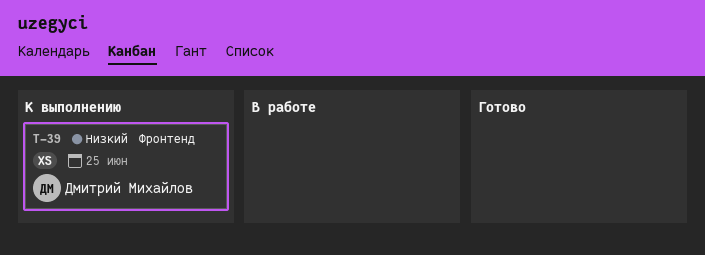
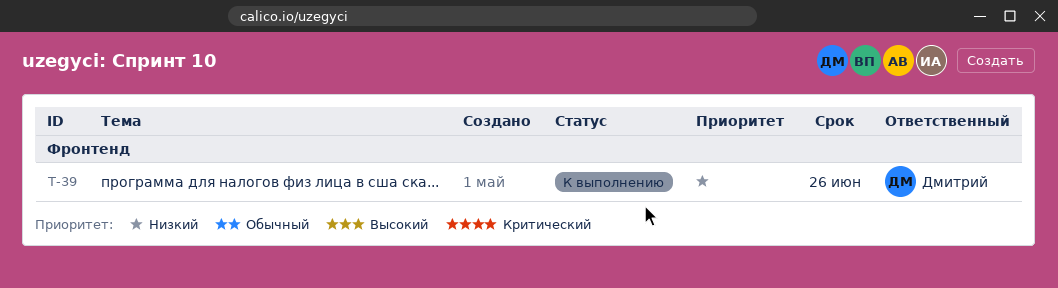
T-39, due: Jun 25 -> Jun 26

